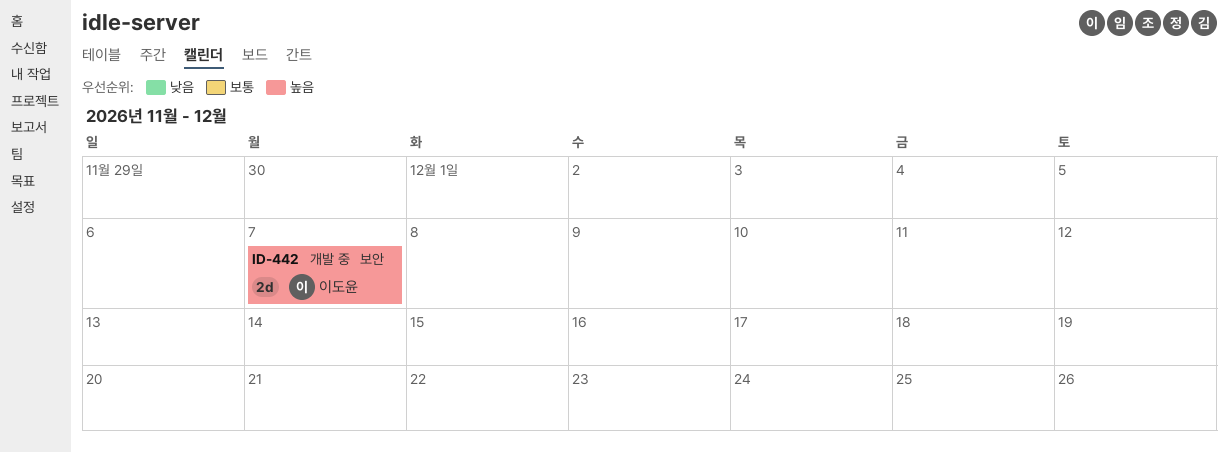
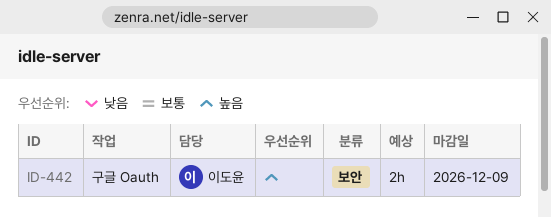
ID-442, estimate: 2d -> 2h
ID-442, due: Dec 7 -> Dec 9

